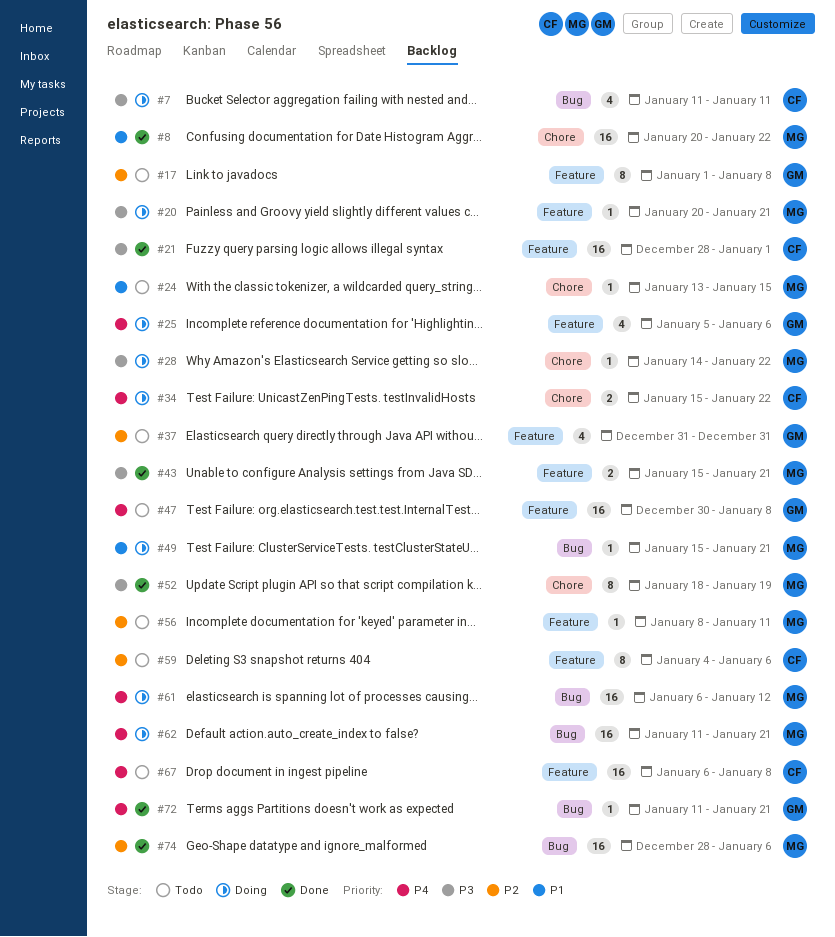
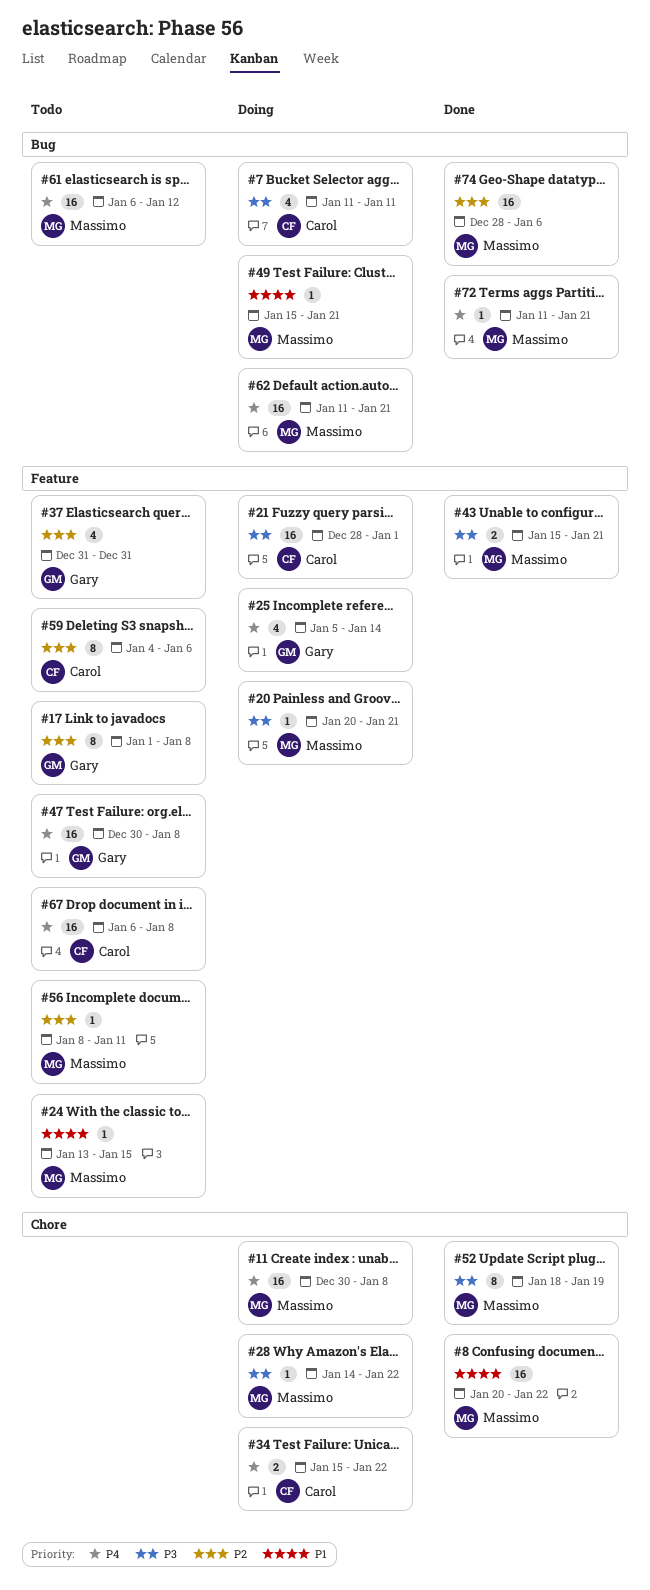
#11: none -> present
#21, status: Done -> Doing
#24, label: Chore -> Feature
#25, due: Jan 6 -> Jan 14
#61, status: Doing -> Todo
#72, owner: Gary -> Massimo

